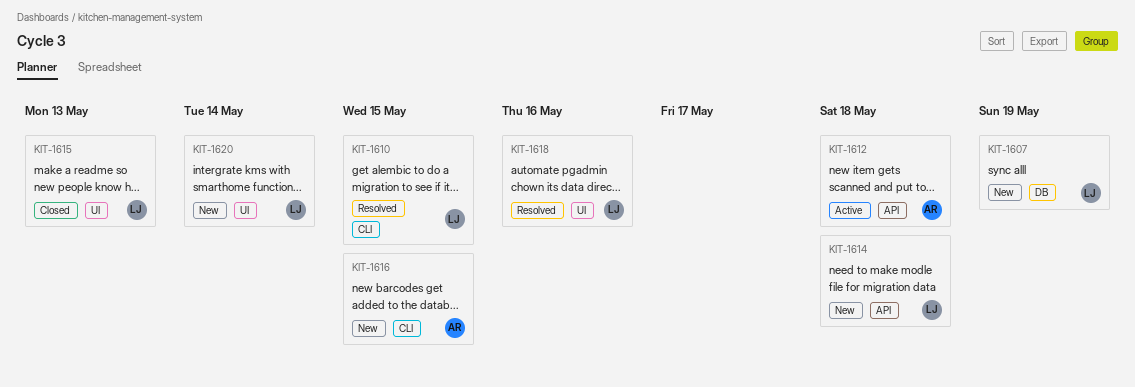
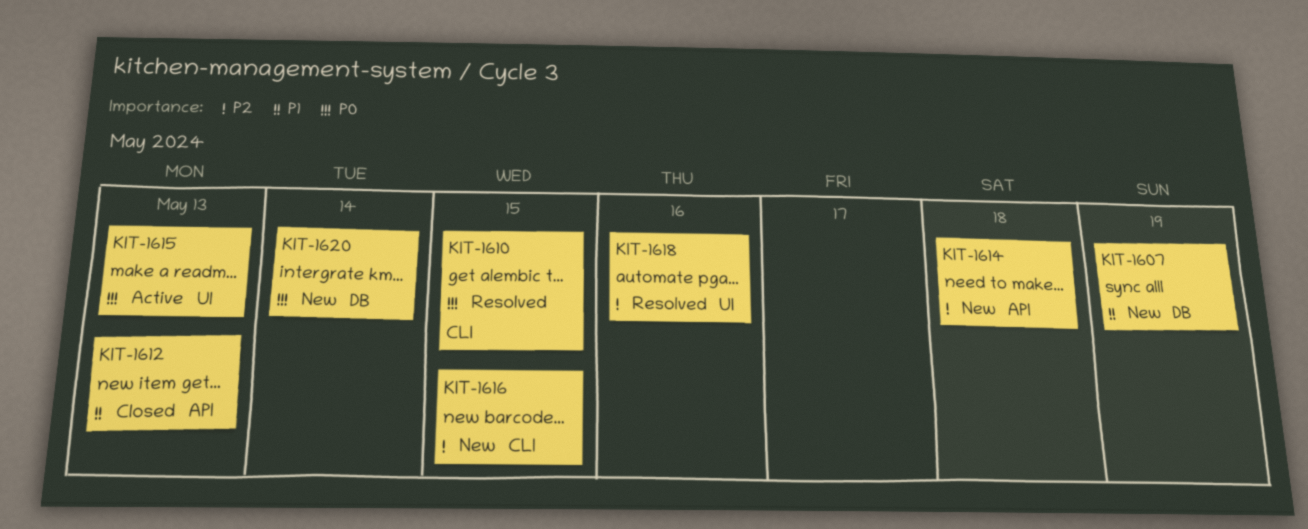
KIT-1612, status: Active -> Closed
KIT-1612, due: May 18 -> May 13
KIT-1615, status: Closed -> Active
KIT-1620, label: UI -> DB

